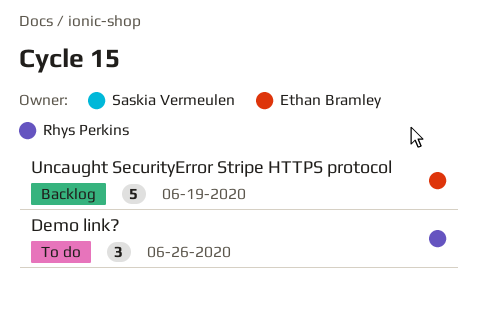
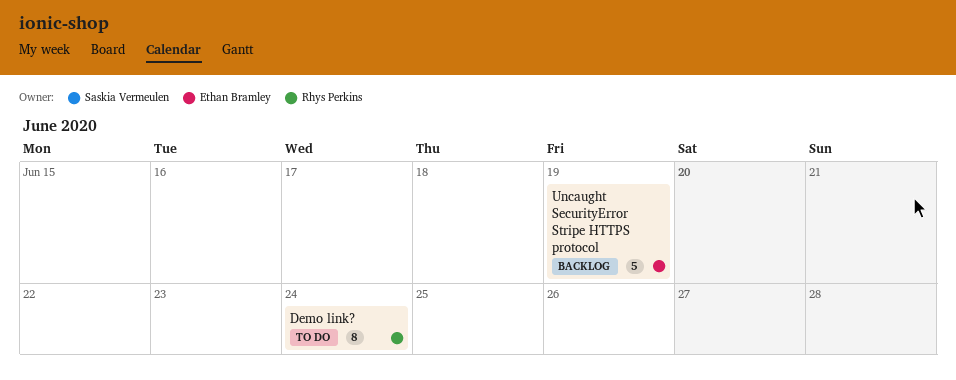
Demo link?, estimate: 3 -> 8
Demo link?, due: Jun 26 -> Jun 24

